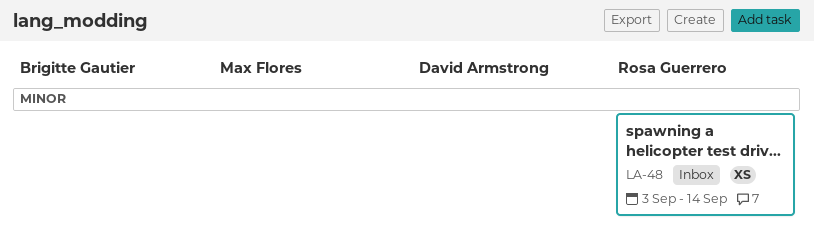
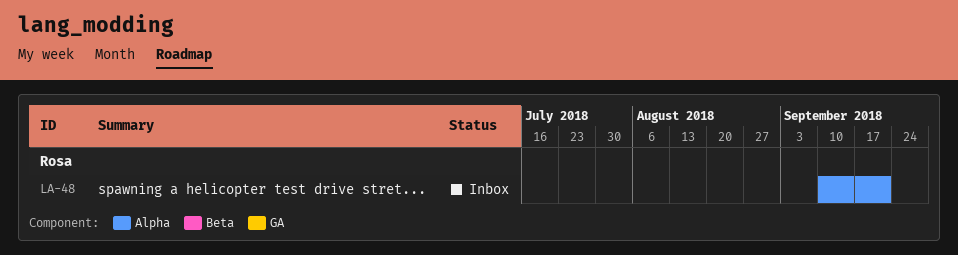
LA-48, start: Sep 3 -> Sep 10
LA-48, due: Sep 14 -> Sep 21

